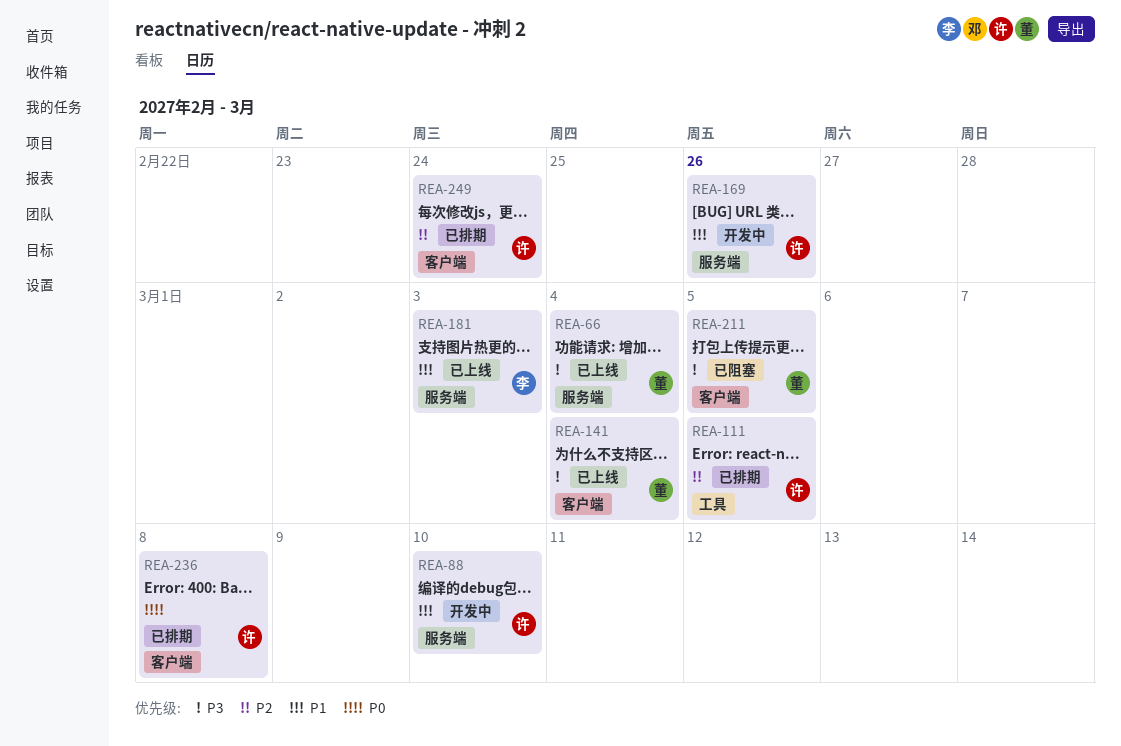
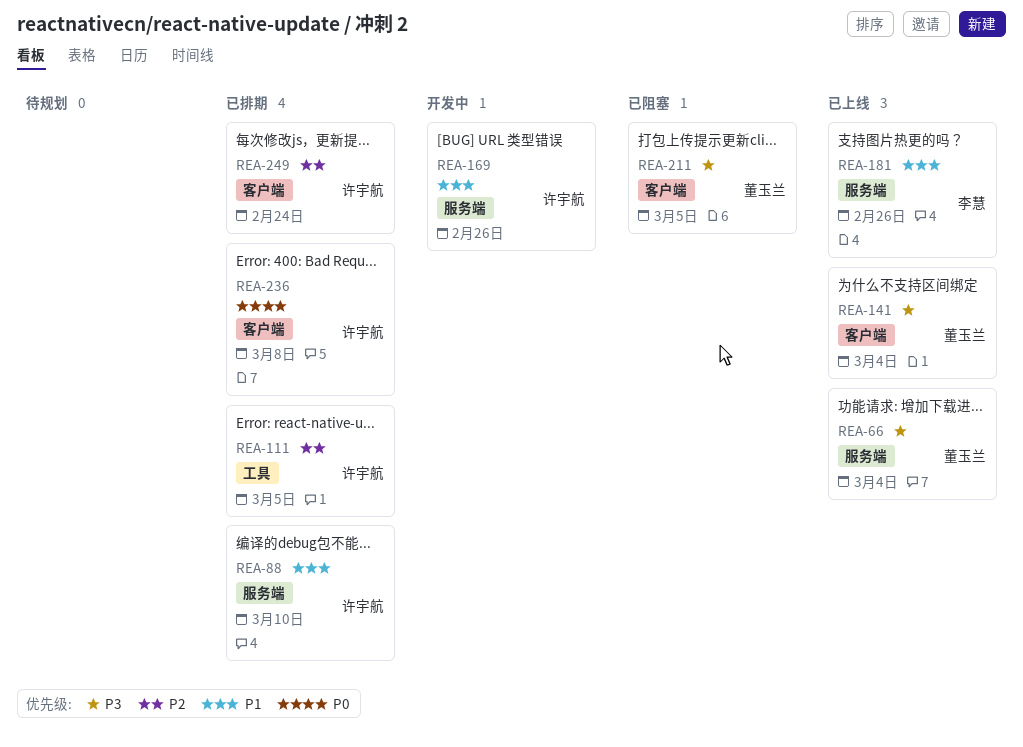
REA-88, status: 开发中 -> 已排期
REA-181, due: Mar 3 -> Feb 26

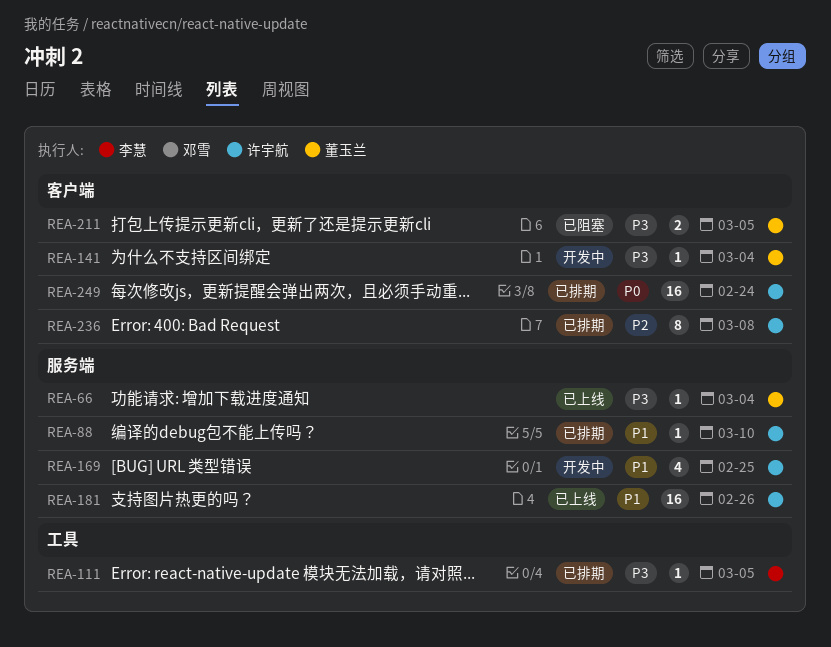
REA-111, owner: 许宇航 -> 李慧
REA-111, priority: P2 -> P3
REA-141, status: 已上线 -> 开发中
REA-169, due: Feb 26 -> Feb 25
REA-181, owner: 李慧 -> 许宇航
REA-236, priority: P0 -> P2
REA-249, priority: P2 -> P0

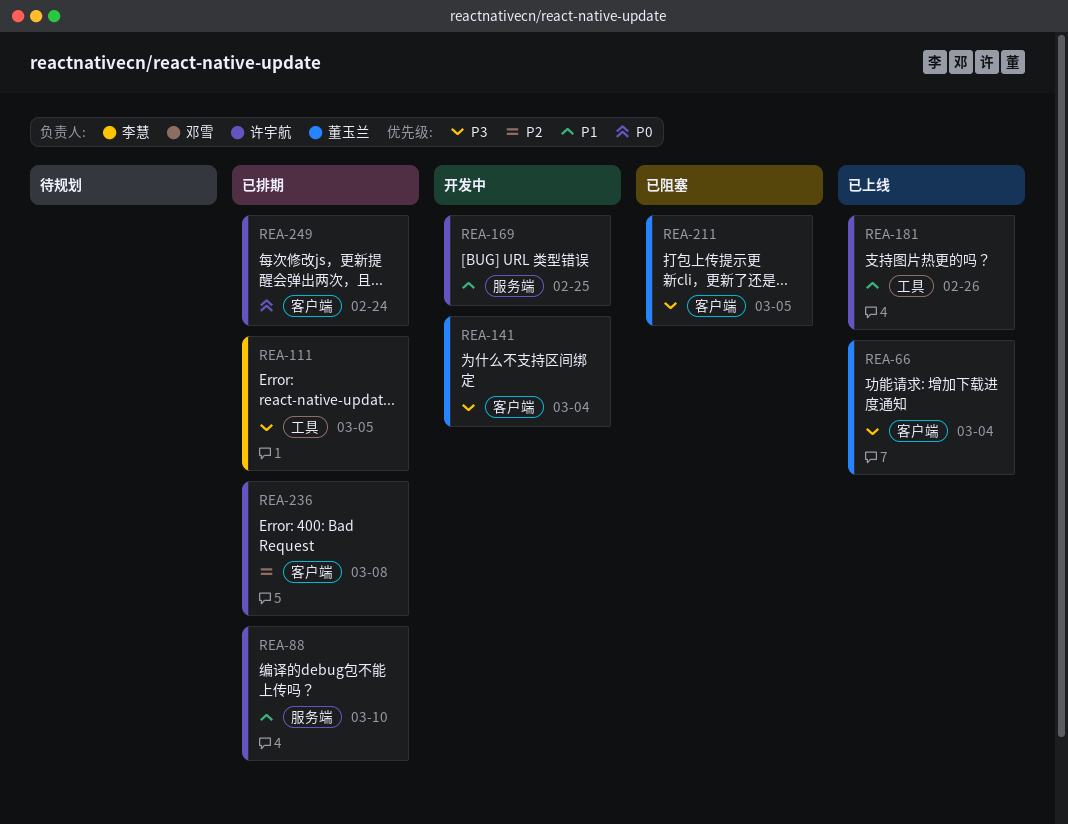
REA-66, label: 服务端 -> 客户端
REA-181, label: 服务端 -> 工具

